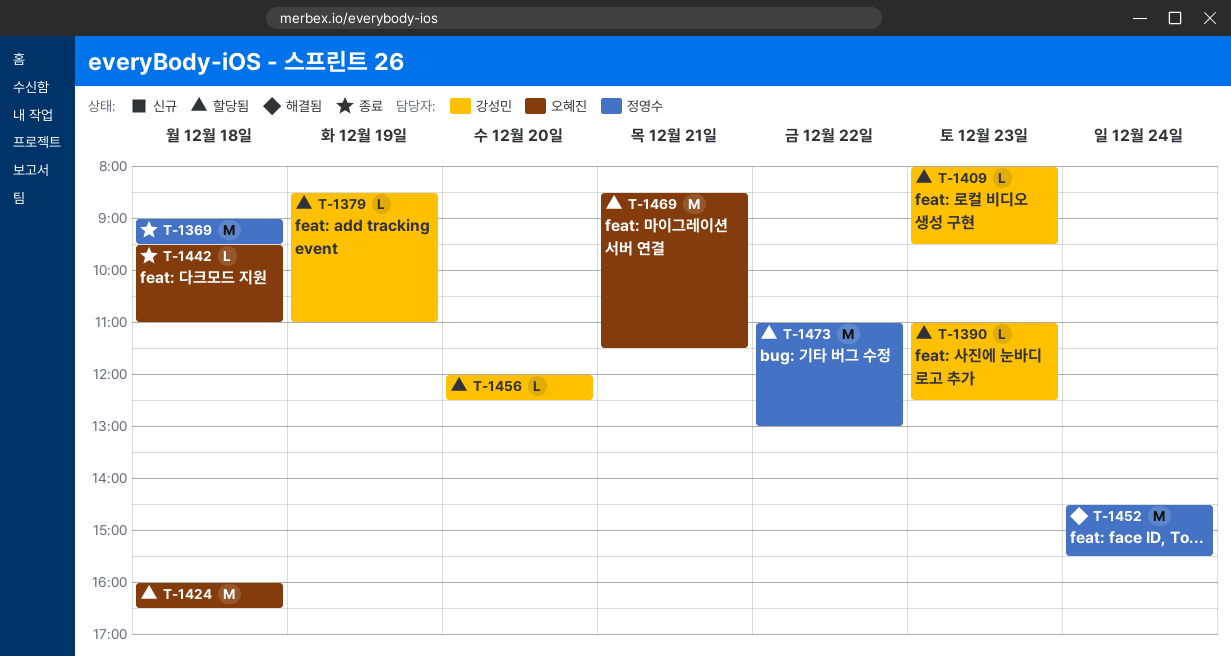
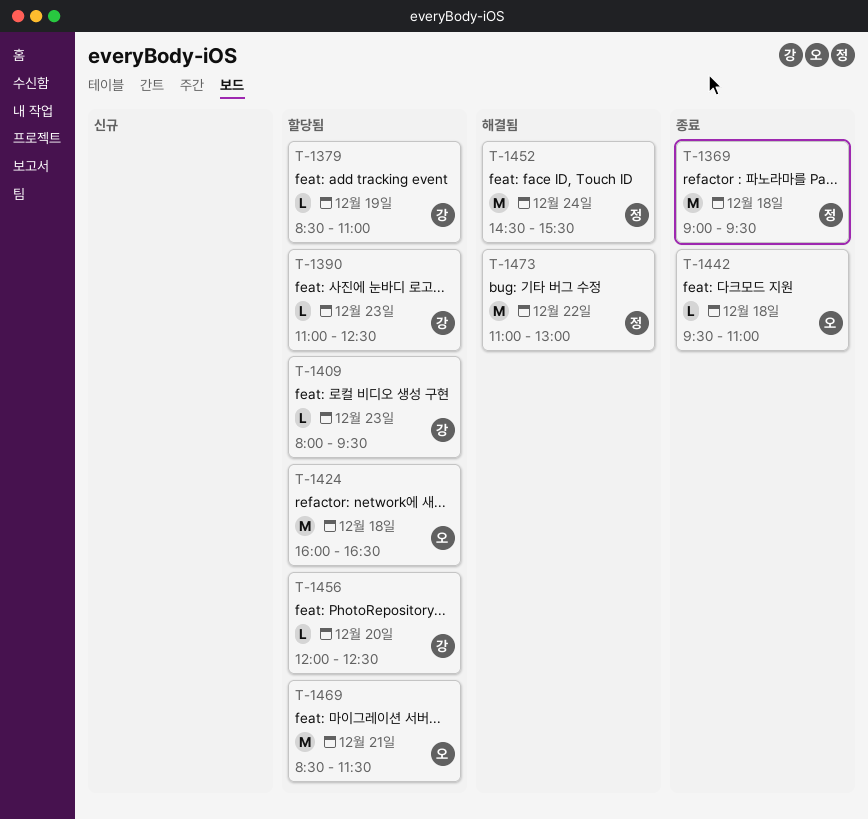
T-1473, status: 할당됨 -> 해결됨

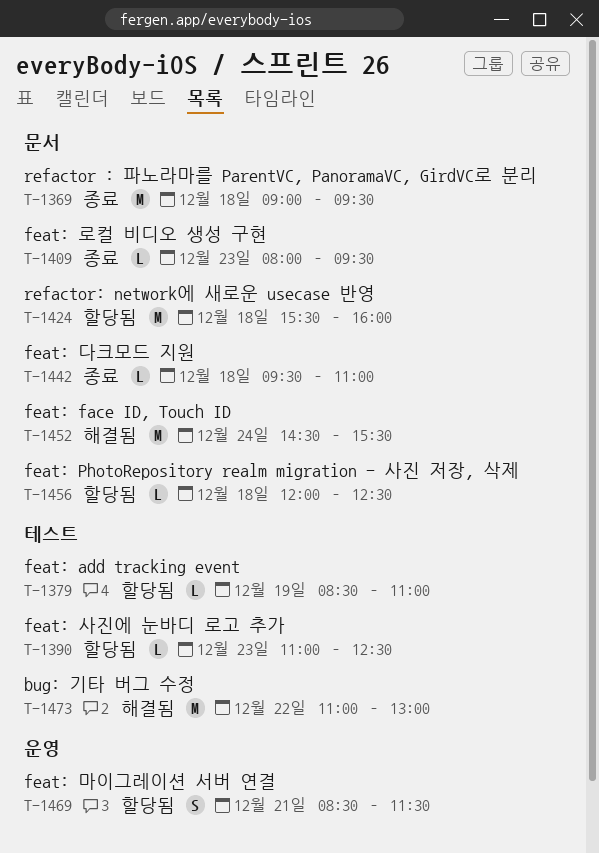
T-1409, status: 할당됨 -> 종료
T-1424, begins: 16:00 -> 15:30
T-1424, ends: 16:30 -> 16:00
T-1456, day: Dec 20 -> Dec 18
T-1469, estimate: M -> S

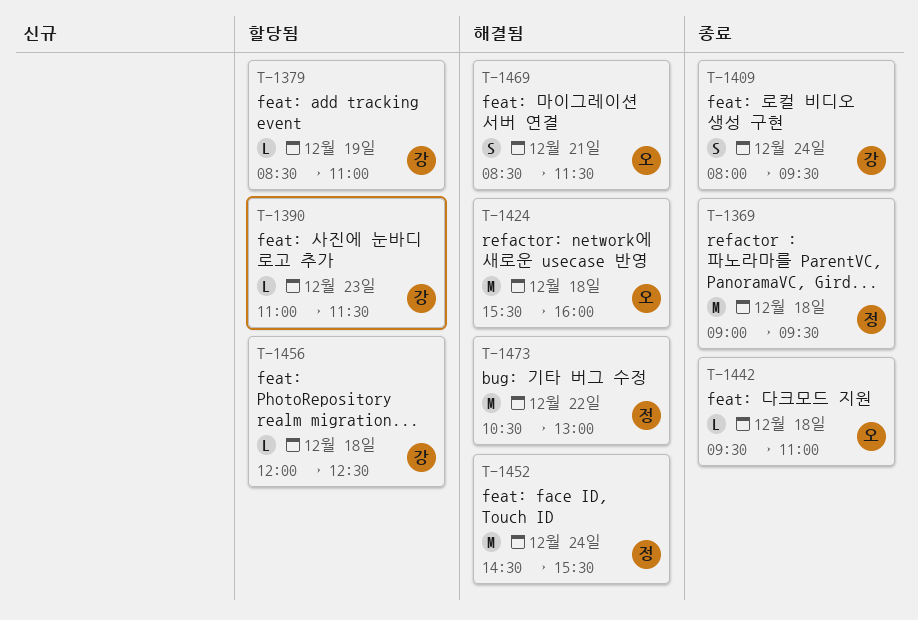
T-1390, ends: 12:30 -> 11:30
T-1409, estimate: L -> S
T-1409, day: Dec 23 -> Dec 24
T-1424, status: 할당됨 -> 해결됨
T-1469, status: 할당됨 -> 해결됨
T-1473, begins: 11:00 -> 10:30

